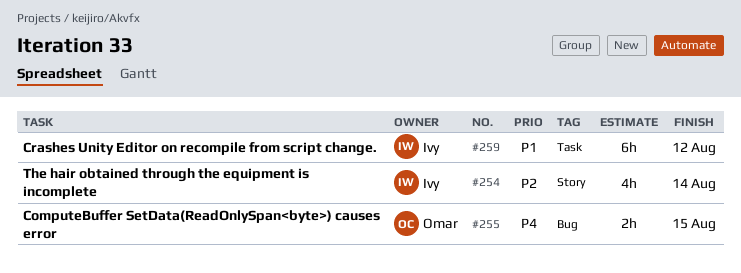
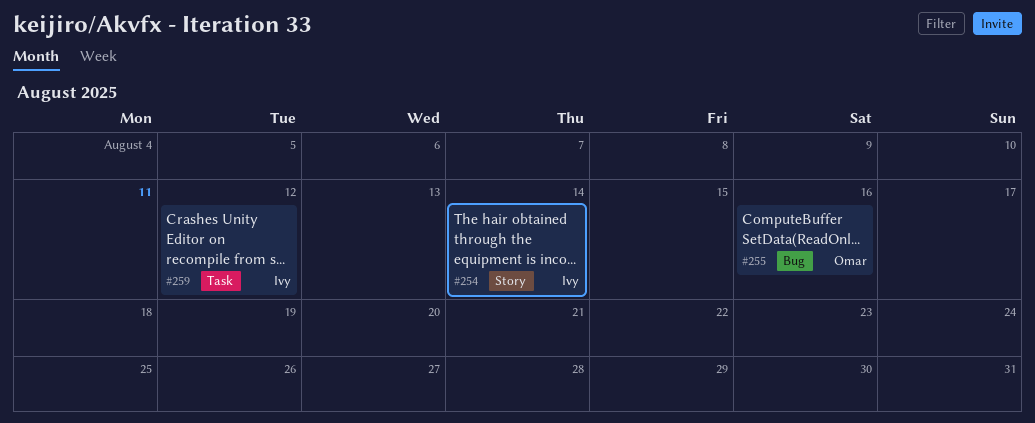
#255, due: Aug 15 -> Aug 16

